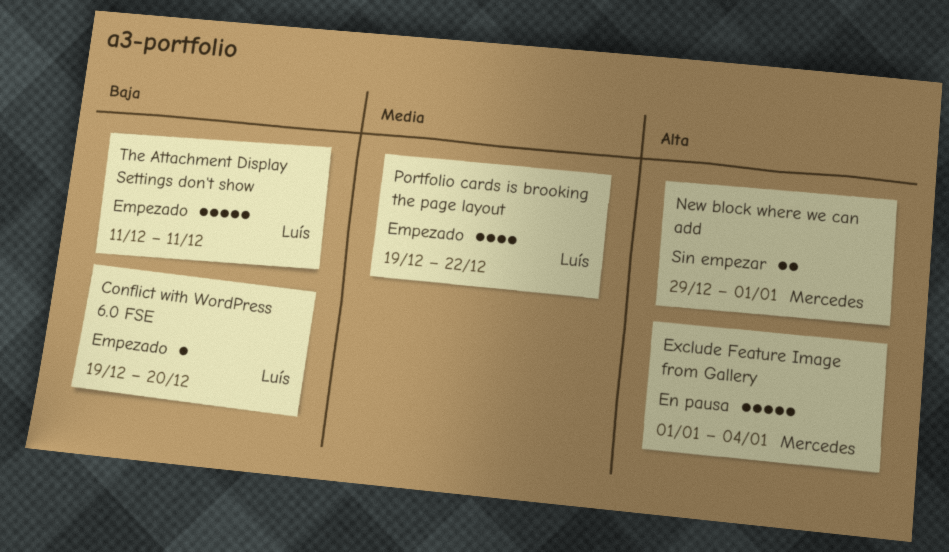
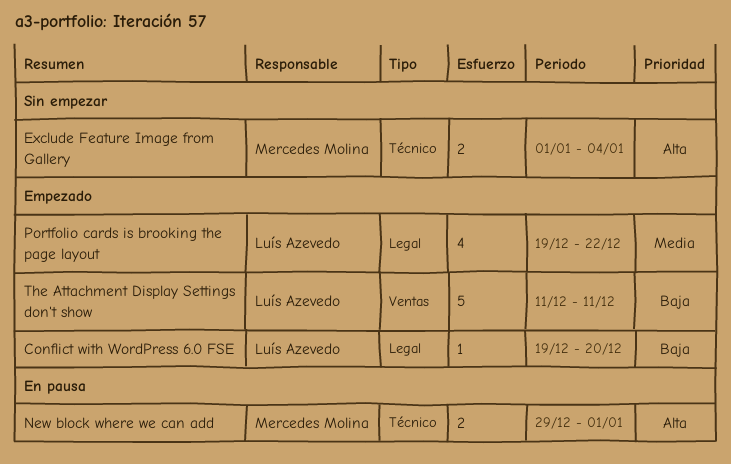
Exclude Feature Image from Gallery, status: En pausa -> Sin empezar
Exclude Feature Image from Gallery, estimate: 5 -> 2
New block where we can add, status: Sin empezar -> En pausa

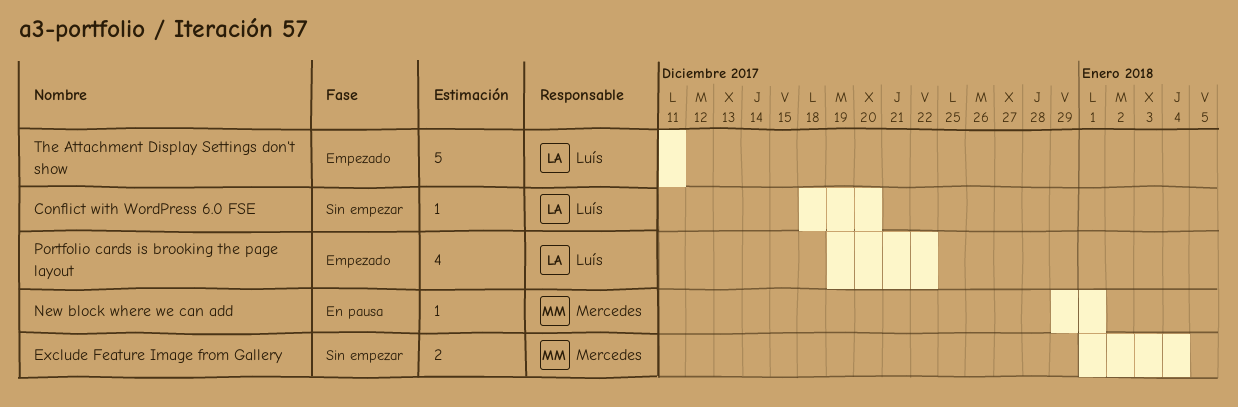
Conflict with WordPress 6.0 FSE, status: Empezado -> Sin empezar
Conflict with WordPress 6.0 FSE, start: Dec 19 -> Dec 18
New block where we can add, estimate: 2 -> 1

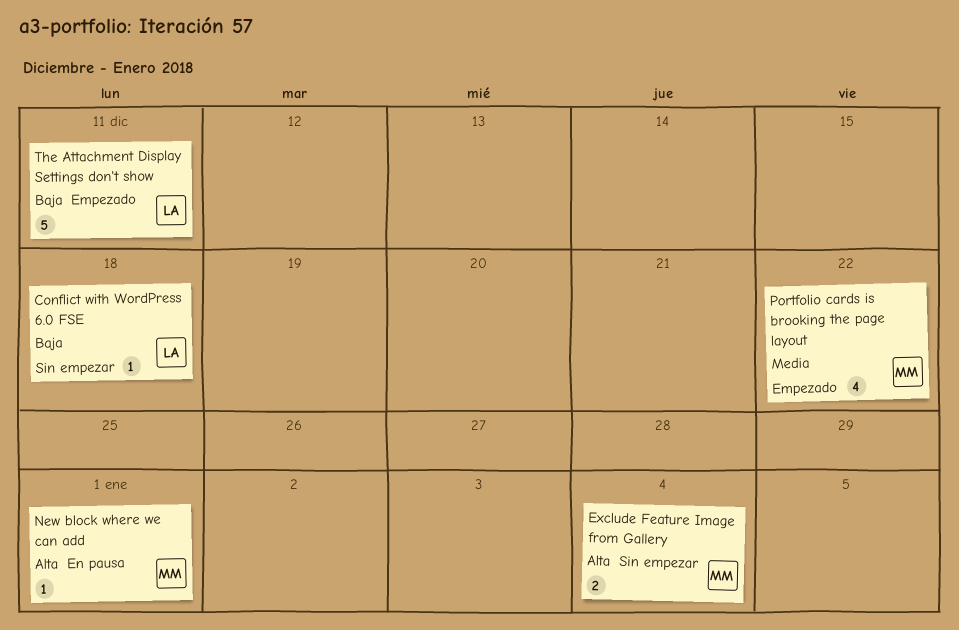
Conflict with WordPress 6.0 FSE, due: Dec 20 -> Dec 18
Portfolio cards is brooking the page layout, owner: Luís -> Mercedes

